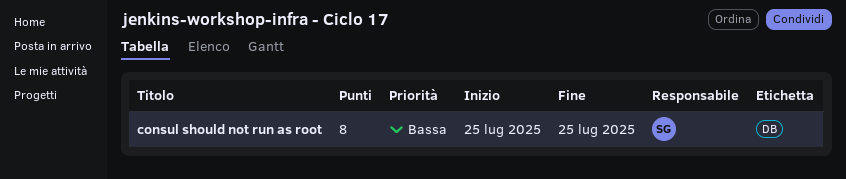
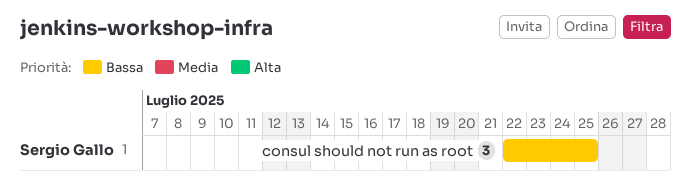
consul should not run as root, estimate: 8 -> 3
consul should not run as root, start: Jul 25 -> Jul 22

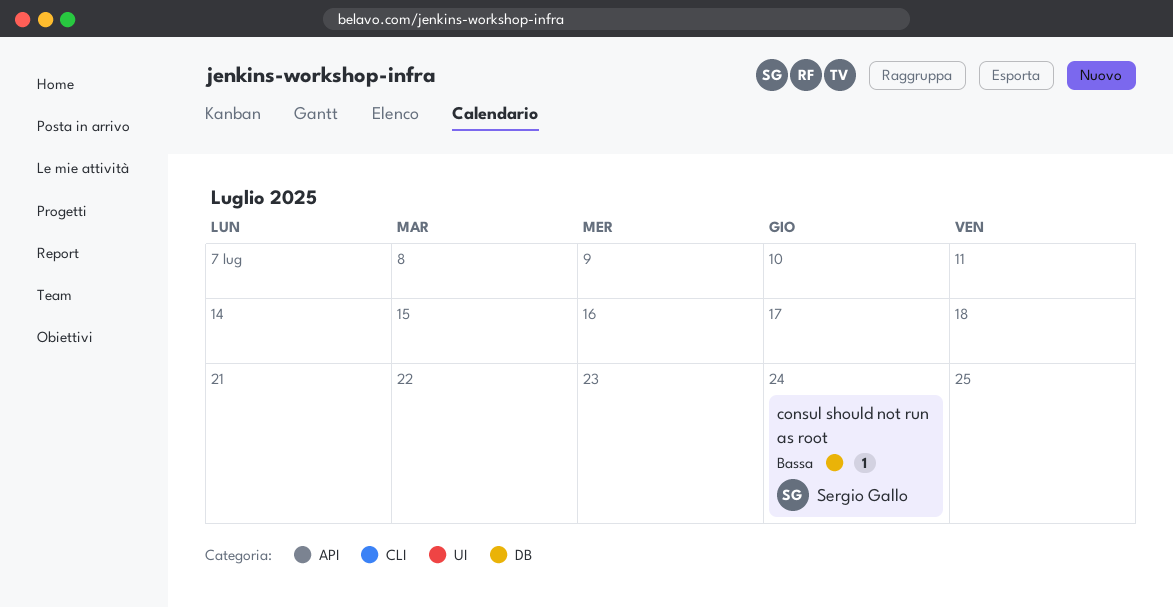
consul should not run as root, estimate: 3 -> 1
consul should not run as root, due: Jul 25 -> Jul 24

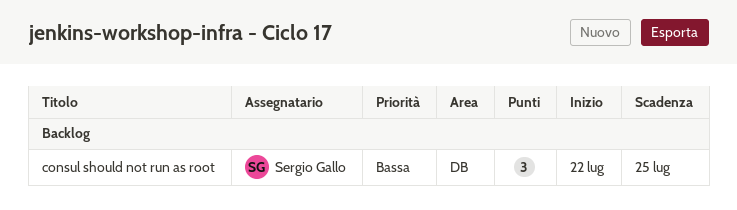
consul should not run as root, estimate: 1 -> 3
consul should not run as root, due: Jul 24 -> Jul 25

